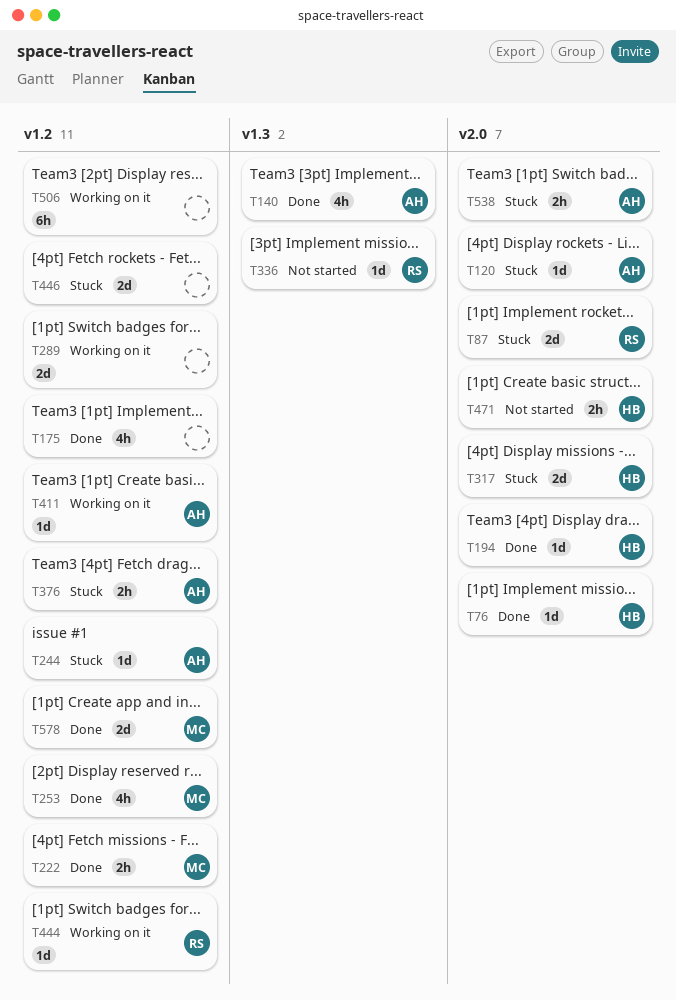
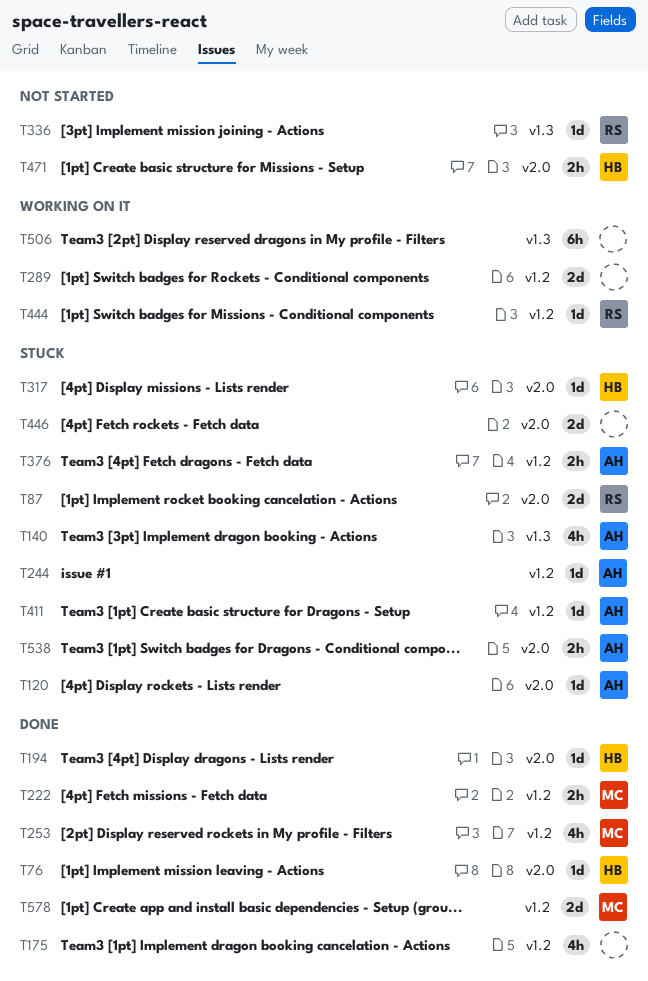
T140, status: Done -> Stuck
T317, estimate: 2d -> 1d
T411, status: Working on it -> Stuck
T446, label: v1.2 -> v2.0
T506, label: v1.2 -> v1.3

